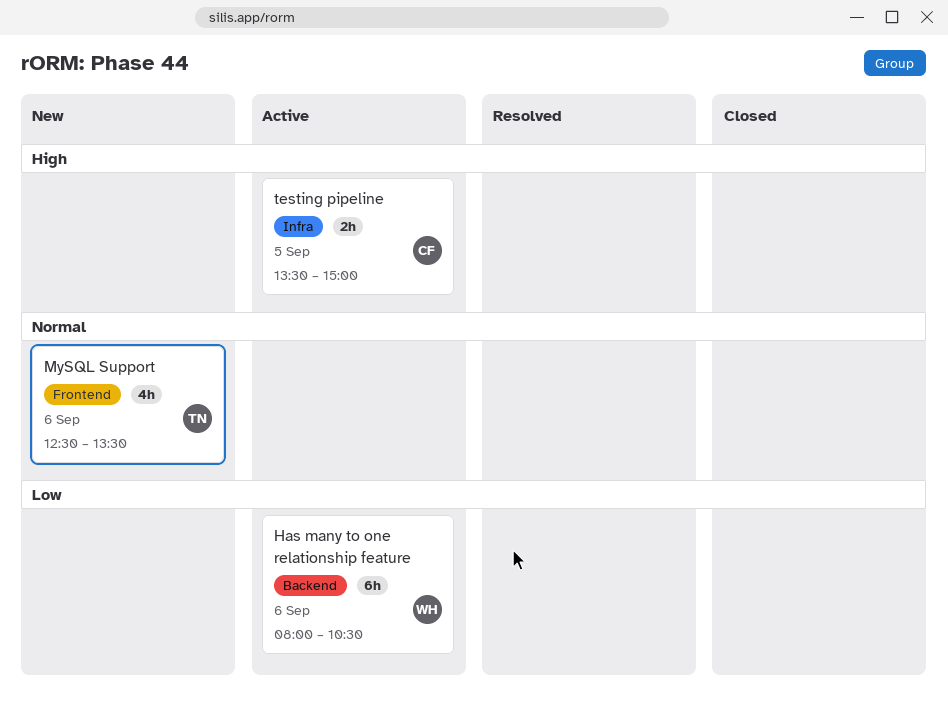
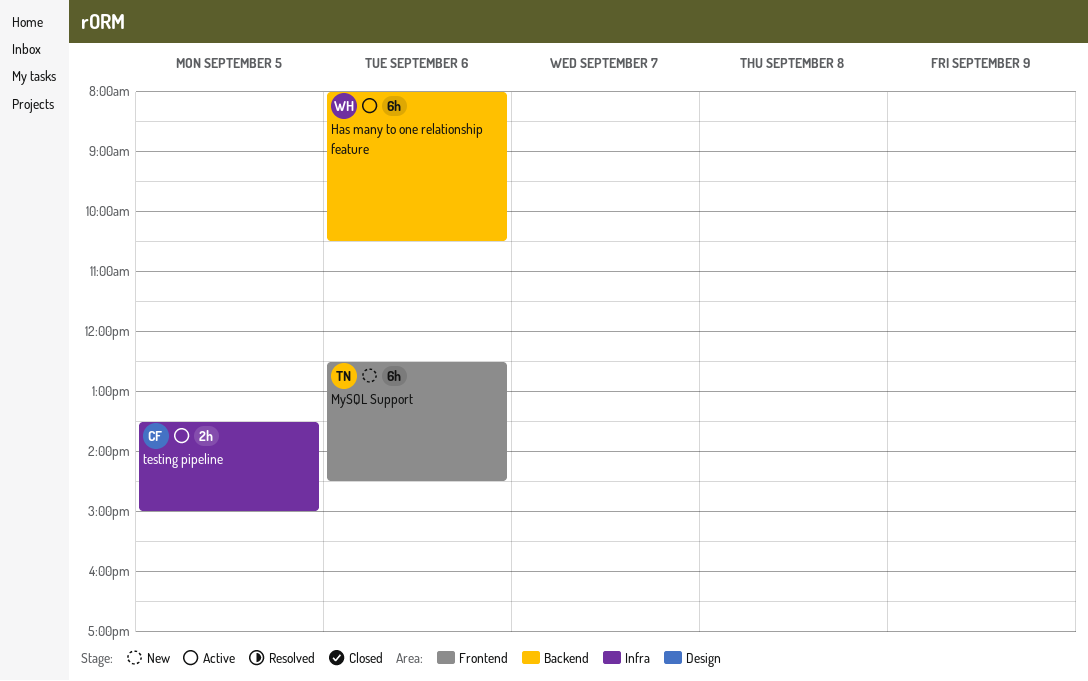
MySQL Support, estimate: 4h -> 6h
MySQL Support, ends: 13:30 -> 14:30

